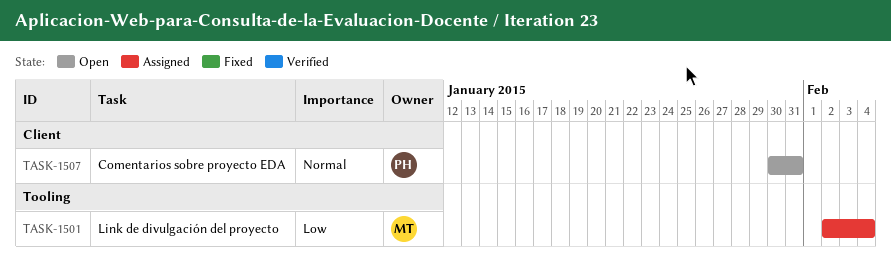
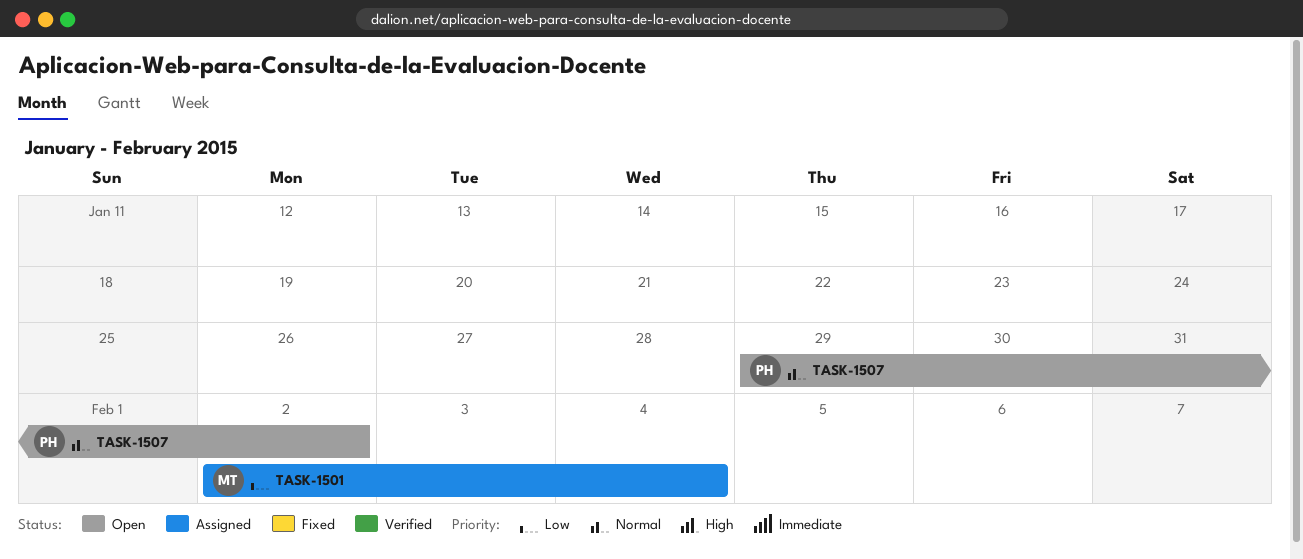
TASK-1507, start: Jan 30 -> Jan 29
TASK-1507, due: Jan 31 -> Feb 2

